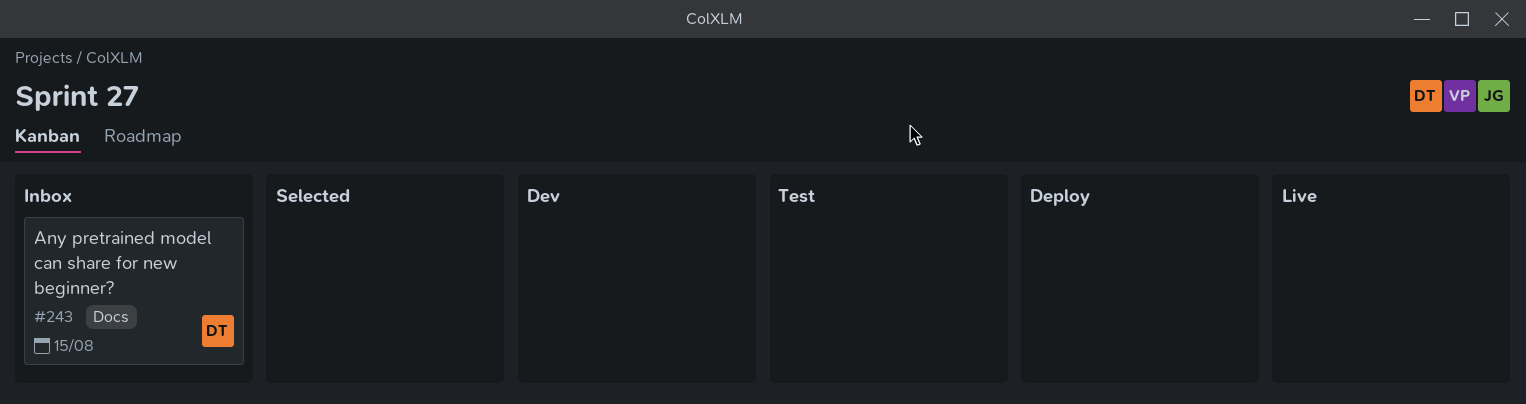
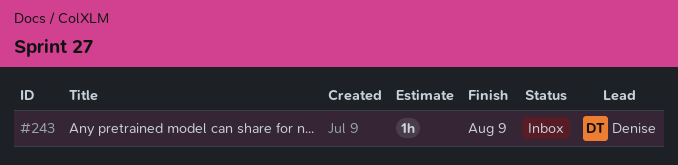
#243, due: Aug 15 -> Aug 9

